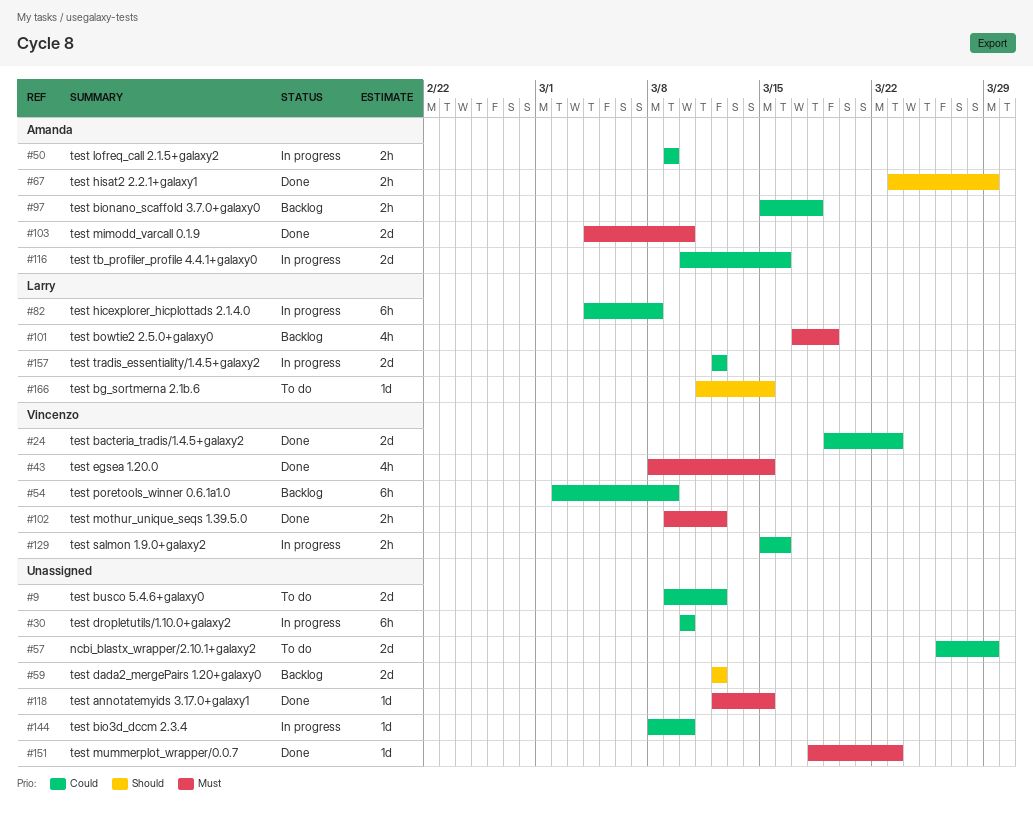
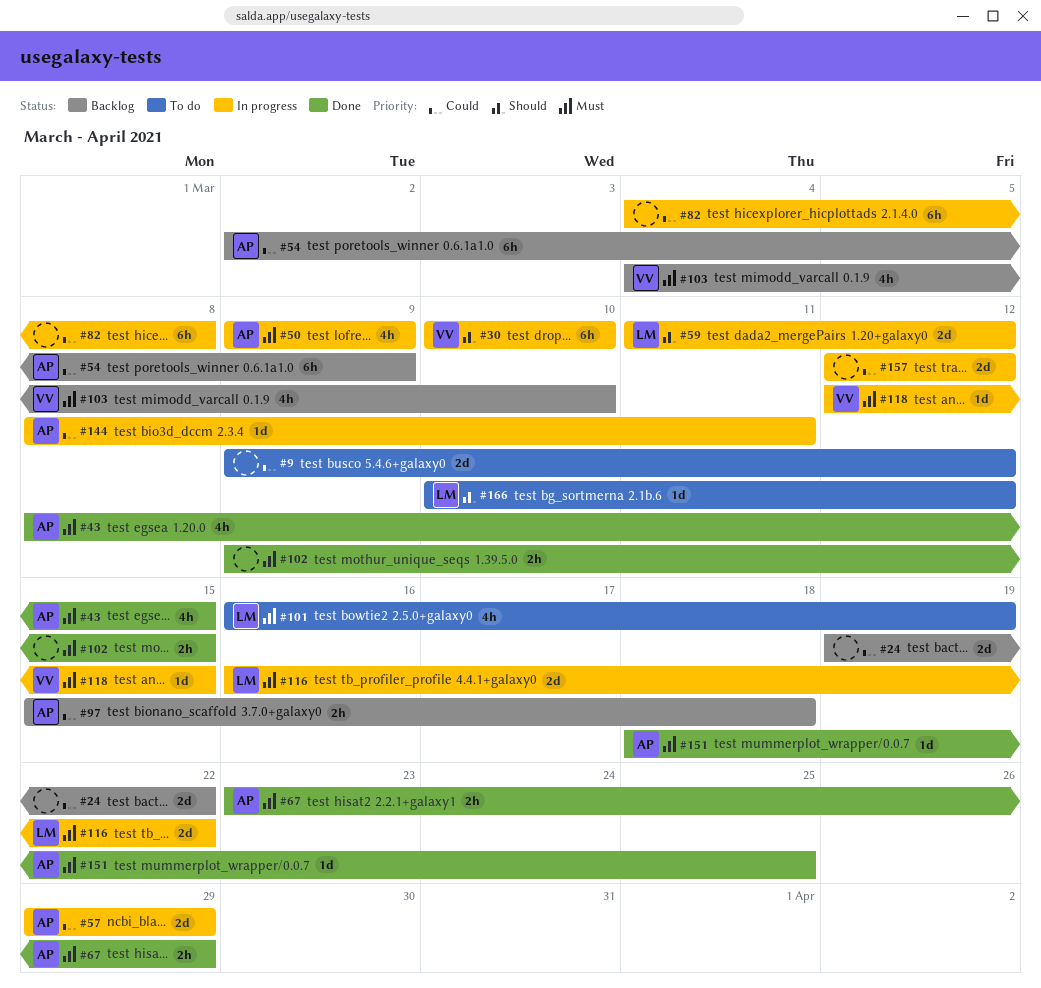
#24, status: Done -> Backlog
#24, owner: Vincenzo -> none
#24, due: Mar 23 -> Mar 22
#30, owner: none -> Vincenzo
#30, priority: Could -> Should
#43, owner: Vincenzo -> Amanda
#50, priority: Could -> Must
#50, estimate: 2h -> 4h
#54, owner: Vincenzo -> Amanda
#57, status: To do -> In progress
#57, owner: none -> Amanda
#57, start: Mar 26 -> Mar 29
#59, status: Backlog -> In progress
#59, owner: none -> Larry
#59, start: Mar 12 -> Mar 11
#67, priority: Should -> Must
#82, owner: Larry -> none
#101, status: Backlog -> To do
#101, start: Mar 17 -> Mar 16
#102, owner: Vincenzo -> none
#102, due: Mar 12 -> Mar 15
#103, status: Done -> Backlog
#103, owner: Amanda -> Vincenzo
#103, estimate: 2d -> 4h
#116, owner: Amanda -> Larry
#116, priority: Could -> Must
#116, start: Mar 10 -> Mar 16
#116, due: Mar 16 -> Mar 22
#118, status: Done -> In progress
#118, owner: none -> Vincenzo
#129: present -> none
#144, owner: none -> Amanda
#144, due: Mar 10 -> Mar 11
#151, owner: none -> Amanda
#151, due: Mar 23 -> Mar 25
#157, owner: Larry -> none
#166, start: Mar 11 -> Mar 10
#166, due: Mar 15 -> Mar 12

